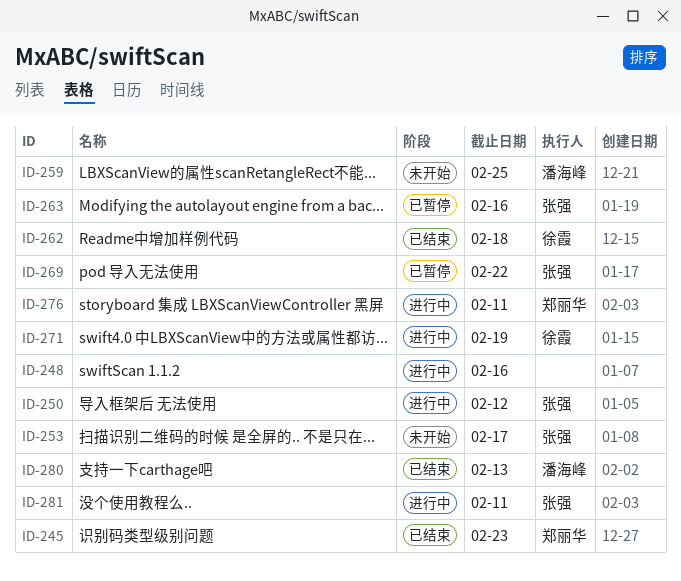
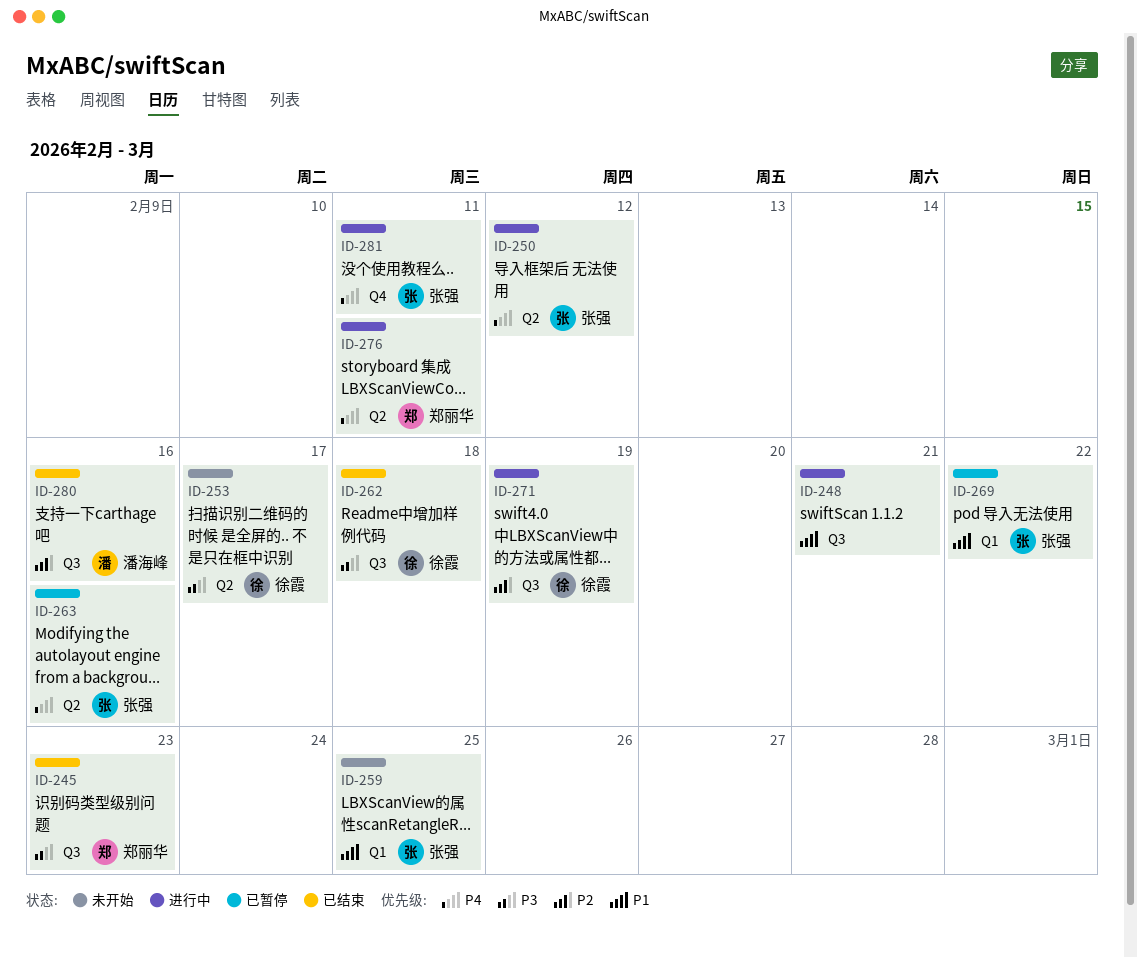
ID-248, due: Feb 16 -> Feb 21
ID-253, owner: 张强 -> 徐霞
ID-259, owner: 潘海峰 -> 张强
ID-280, due: Feb 13 -> Feb 16

